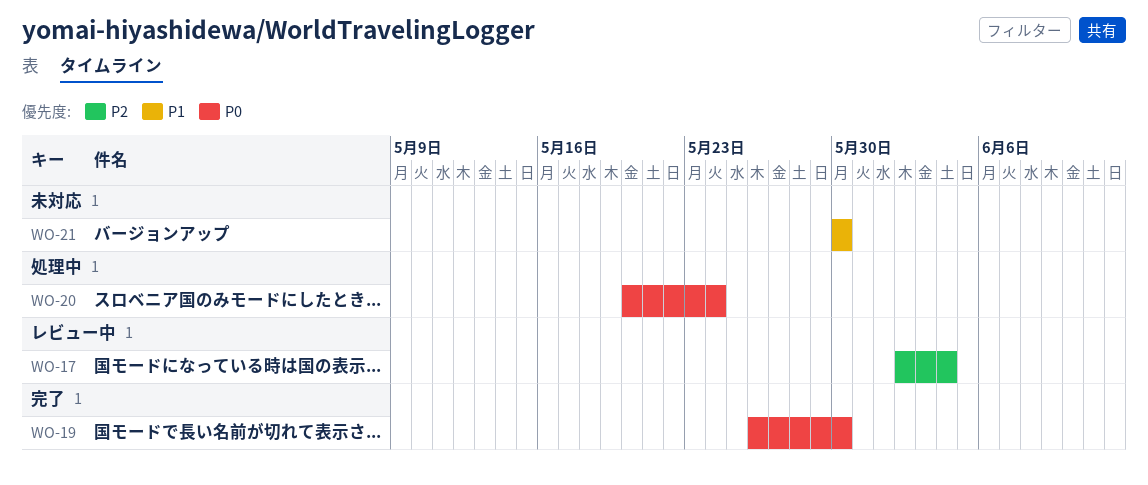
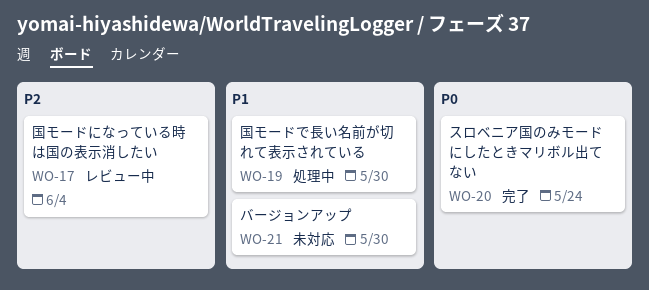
WO-19, status: 完了 -> 処理中
WO-19, priority: P0 -> P1
WO-20, status: 処理中 -> 完了

